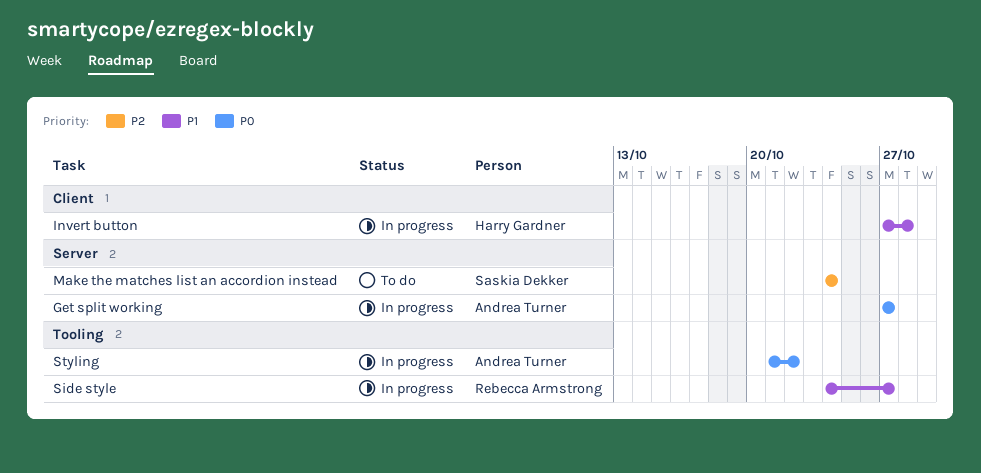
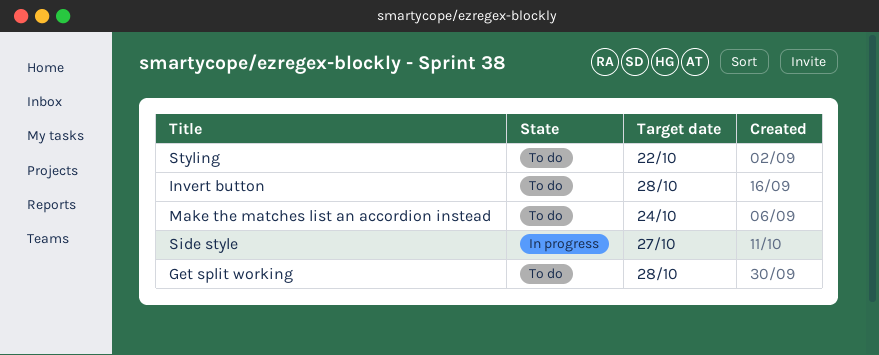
Get split working, status: In progress -> To do
Get split working, due: Oct 27 -> Oct 28
Invert button, status: In progress -> To do
Styling, status: In progress -> To do

